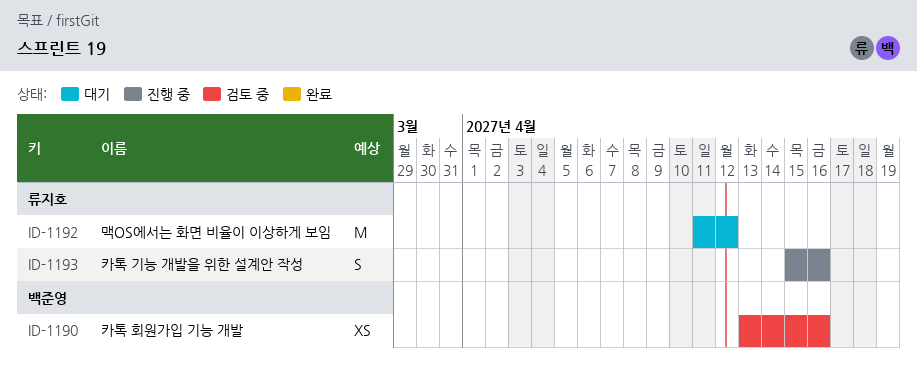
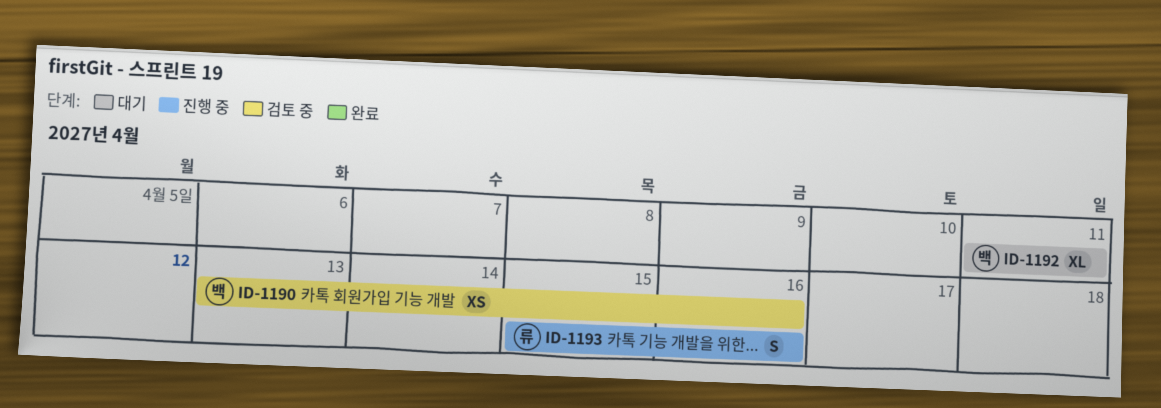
ID-1192, owner: 류지호 -> 백준영
ID-1192, estimate: M -> XL
ID-1192, due: Apr 12 -> Apr 11

